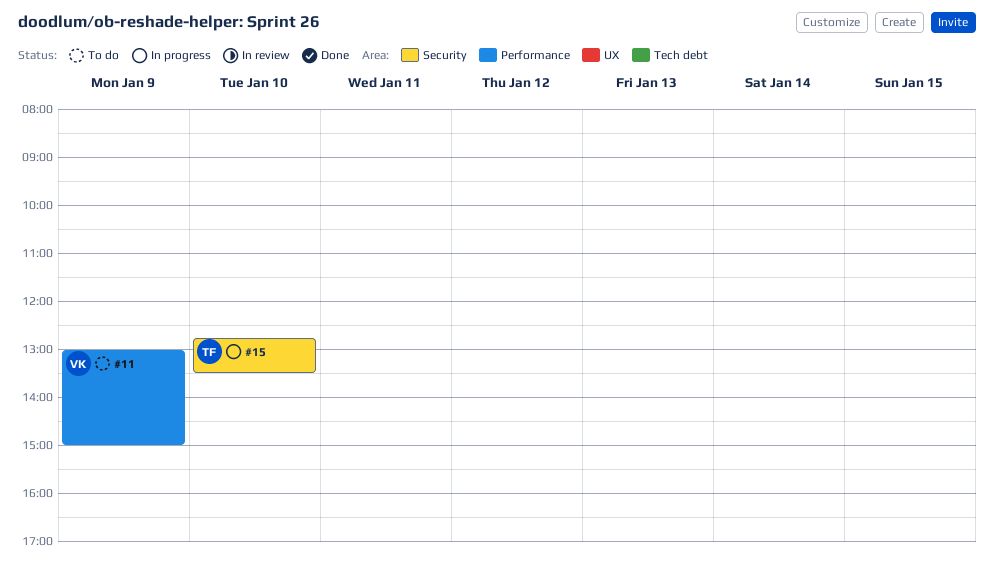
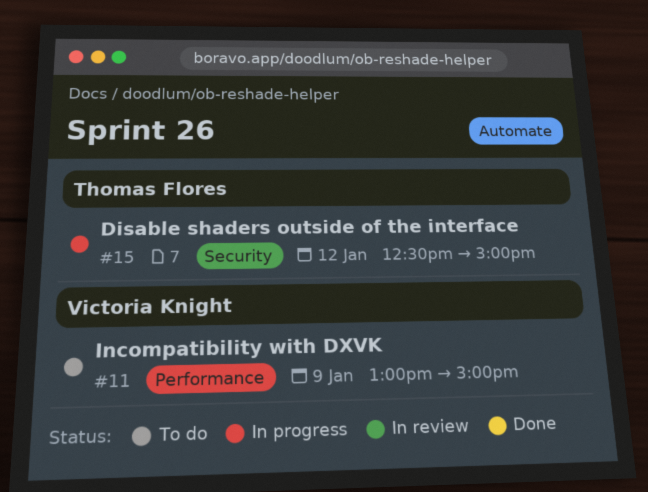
#15, day: Jan 10 -> Jan 12
#15, begins: 12:45 -> 12:30
#15, ends: 13:30 -> 15:00

